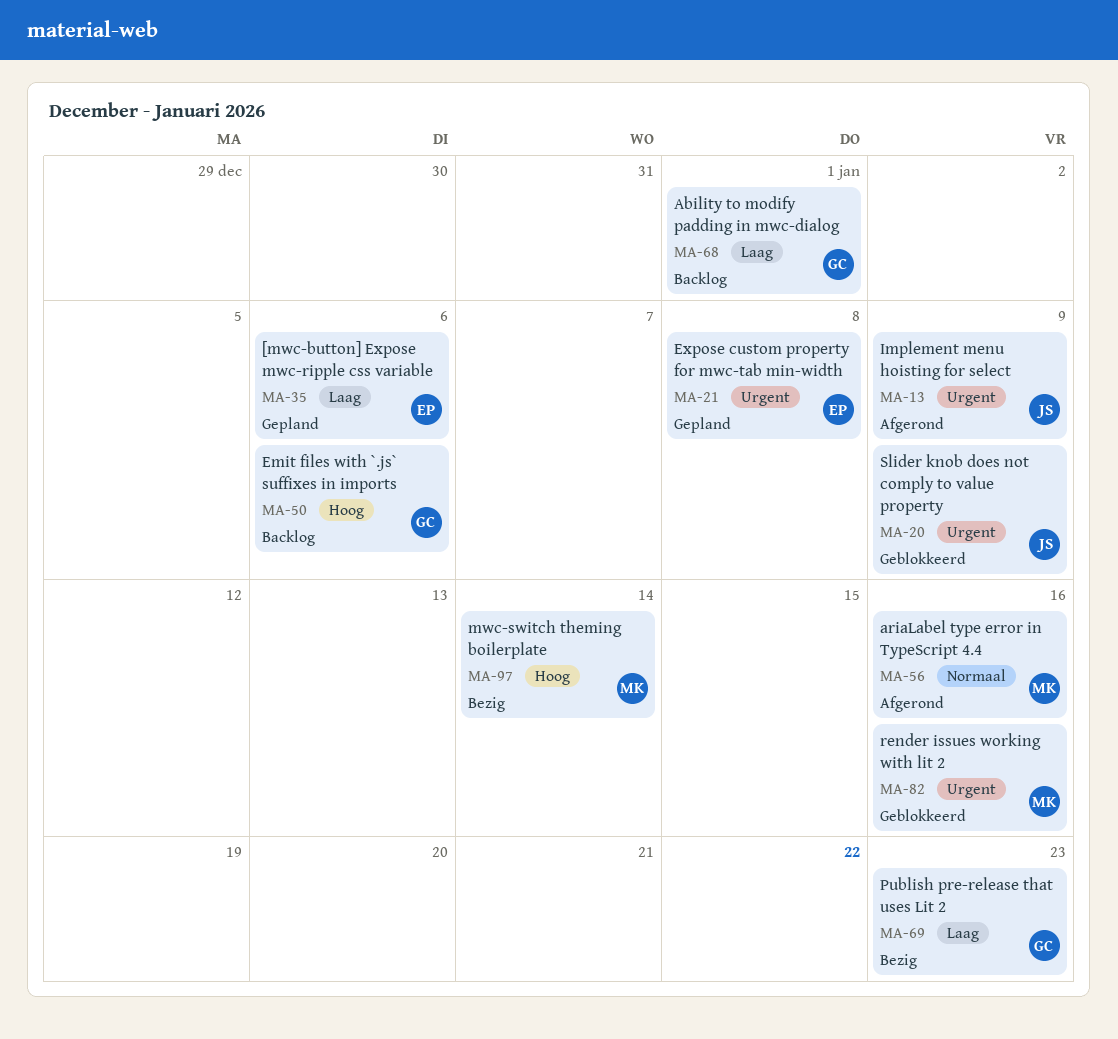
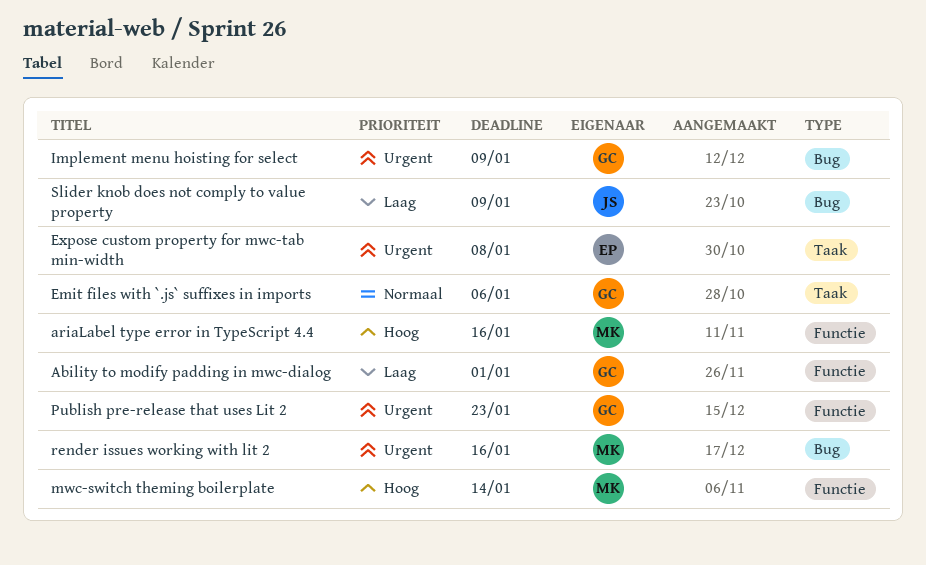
[mwc-button] Expose mwc-ripple css variable: present -> none
ariaLabel type error in TypeScript 4.4, priority: Normaal -> Hoog
Emit files with `.js` suffixes in imports, priority: Hoog -> Normaal
Implement menu hoisting for select, owner: JS -> GC
Publish pre-release that uses Lit 2, priority: Laag -> Urgent
Slider knob does not comply to value property, priority: Urgent -> Laag

